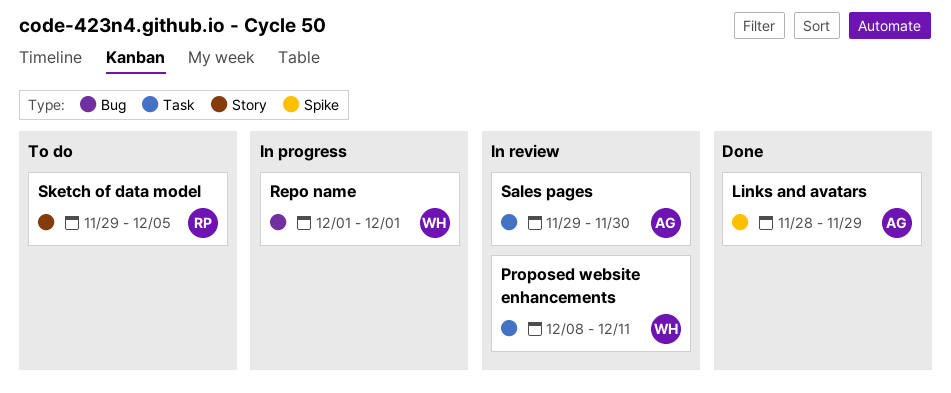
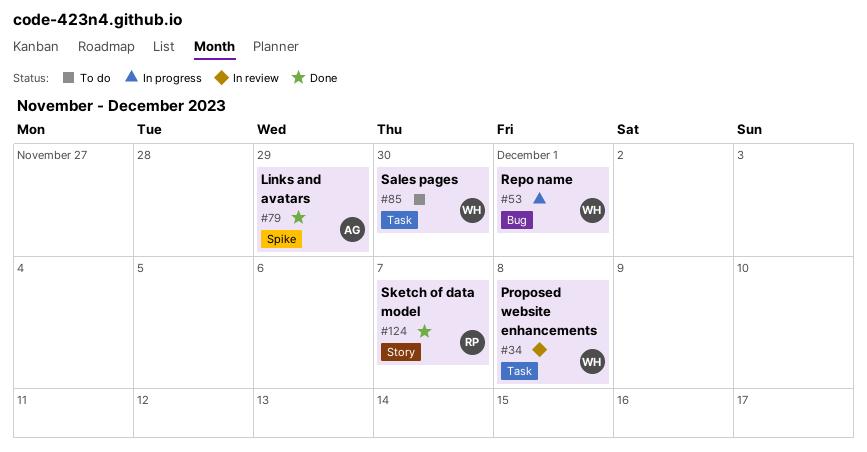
Proposed website enhancements, due: Dec 11 -> Dec 8
Sales pages, status: In review -> To do
Sales pages, owner: AG -> WH
Sketch of data model, status: To do -> Done
Sketch of data model, due: Dec 5 -> Dec 7

